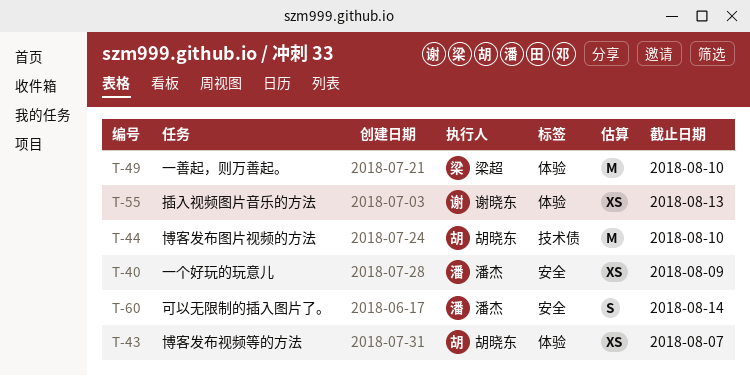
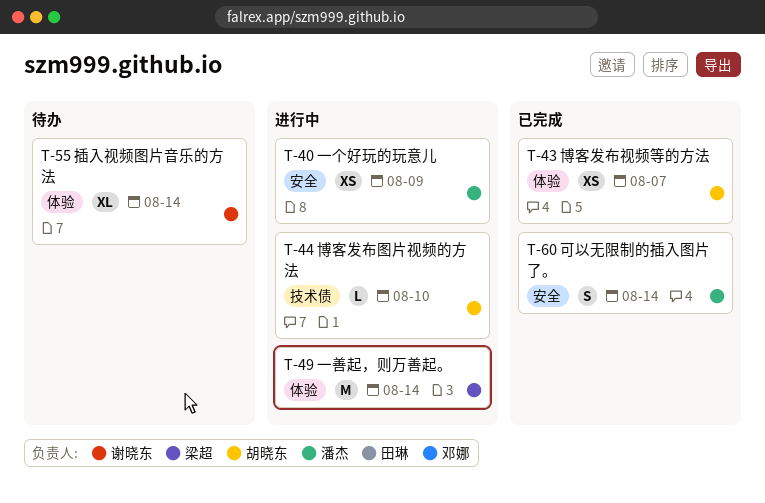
T-44, estimate: M -> L
T-49, due: Aug 10 -> Aug 14
T-55, estimate: XS -> XL
T-55, due: Aug 13 -> Aug 14

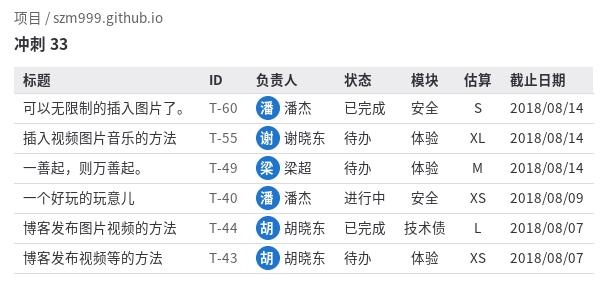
T-43, status: 已完成 -> 待办
T-44, status: 进行中 -> 已完成
T-44, due: Aug 10 -> Aug 7
T-49, status: 进行中 -> 待办

